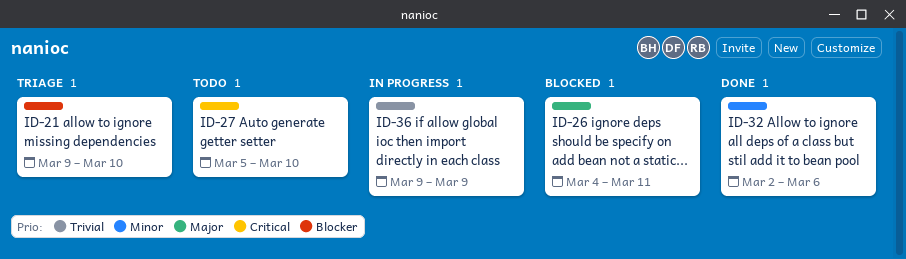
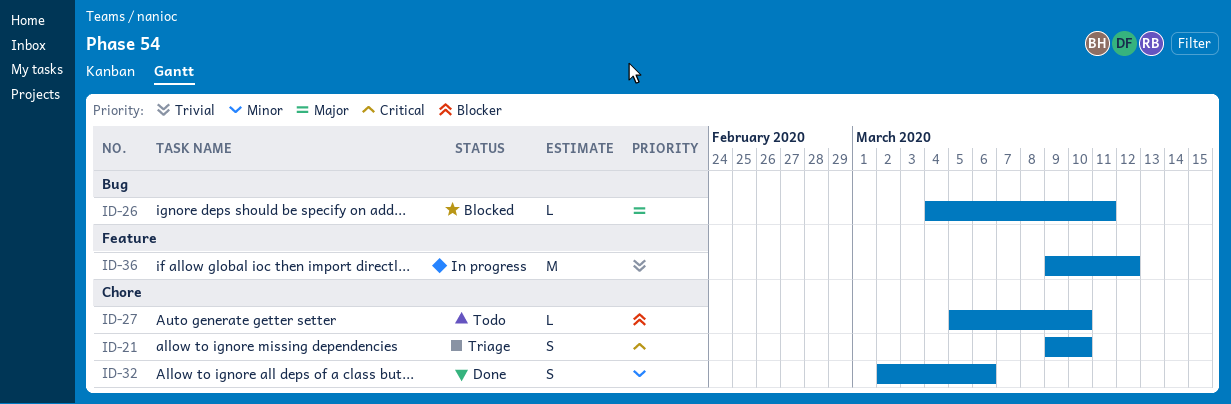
ID-21, priority: Blocker -> Critical
ID-27, priority: Critical -> Blocker
ID-36, due: Mar 9 -> Mar 12

